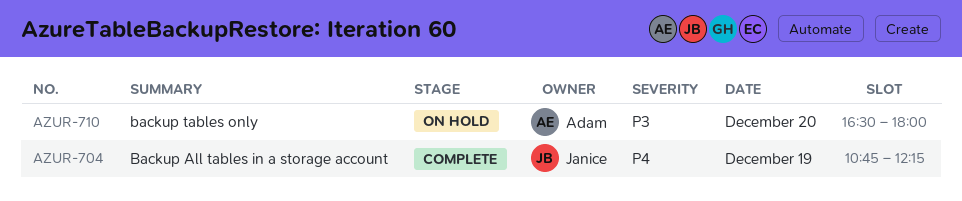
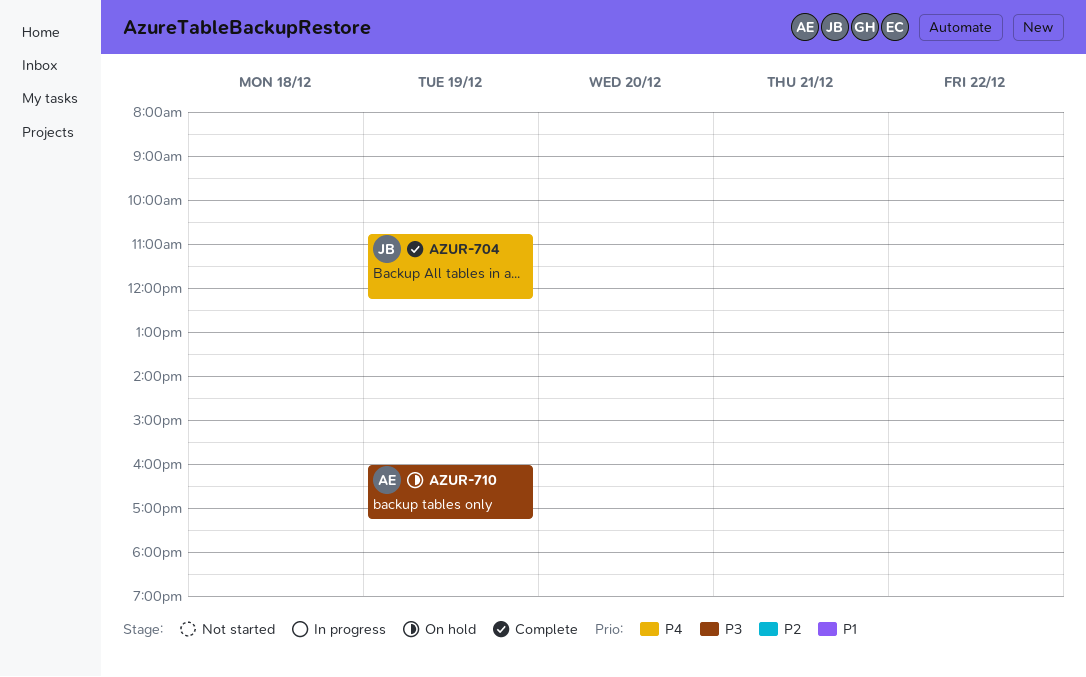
AZUR-710, day: Dec 20 -> Dec 19
AZUR-710, begins: 16:30 -> 16:00
AZUR-710, ends: 18:00 -> 17:15

